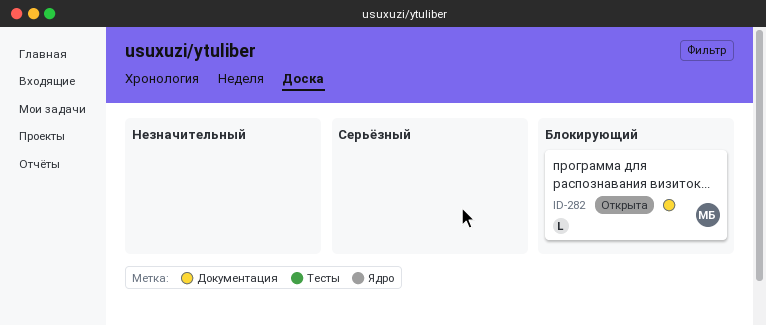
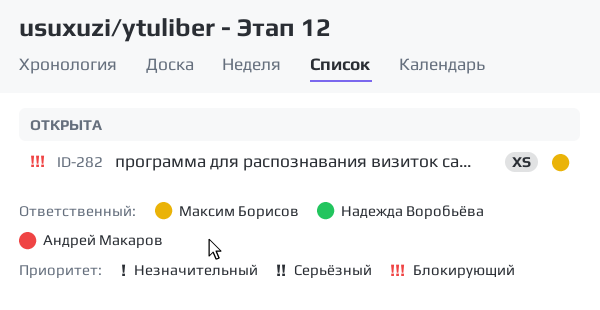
ID-282, estimate: L -> XS

